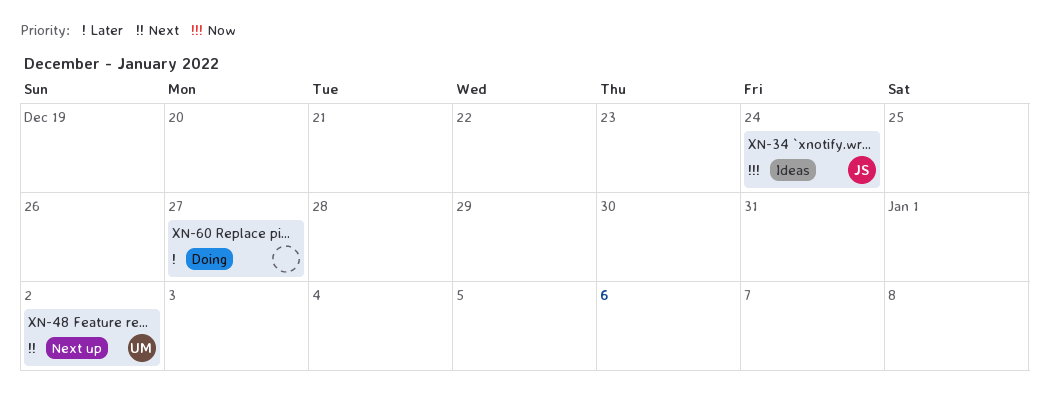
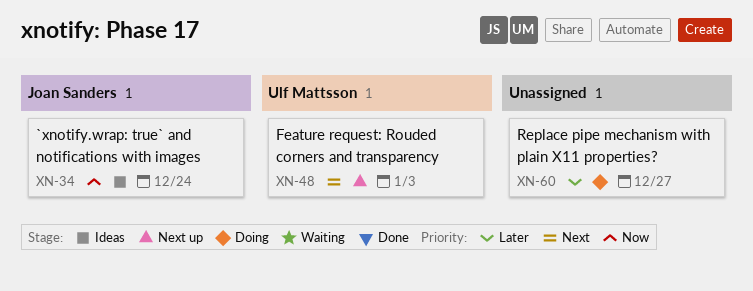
XN-48, due: Jan 2 -> Jan 3

